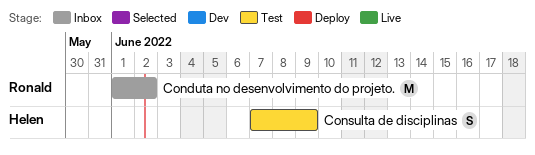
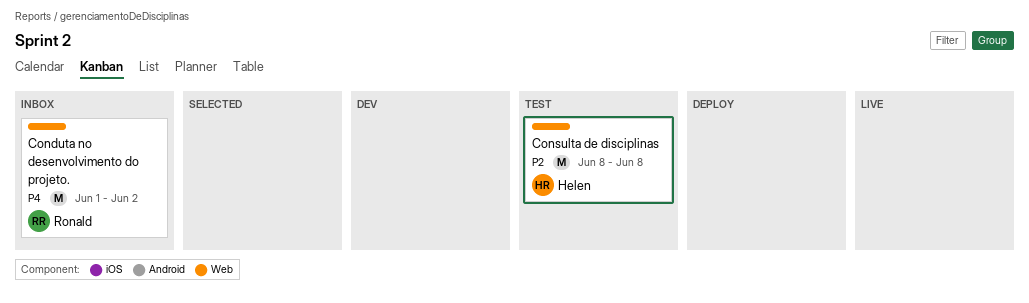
Consulta de disciplinas, estimate: S -> M
Consulta de disciplinas, start: Jun 7 -> Jun 8
Consulta de disciplinas, due: Jun 9 -> Jun 8

